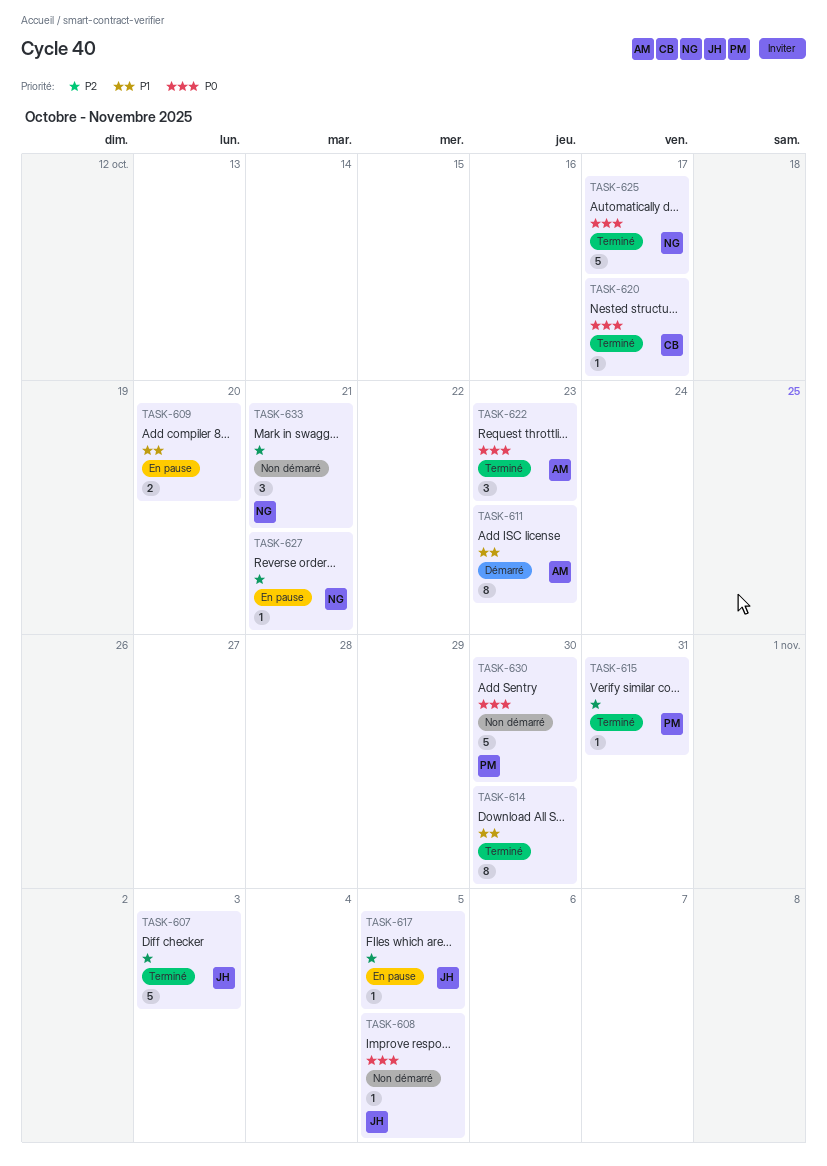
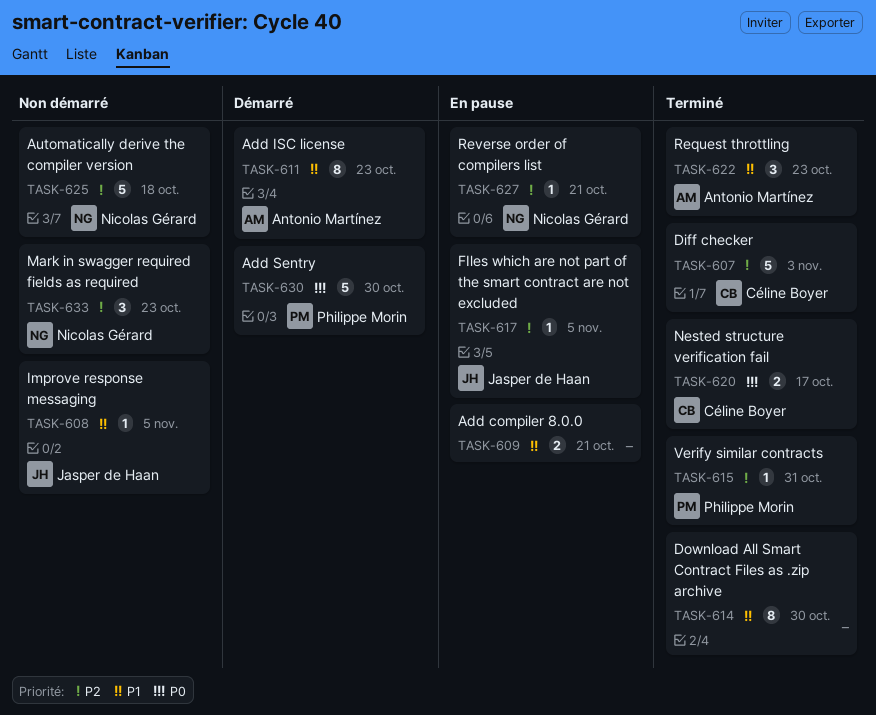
TASK-607, owner: Jasper de Haan -> Céline Boyer
TASK-608, priority: P0 -> P1
TASK-609, due: Oct 20 -> Oct 21
TASK-620, estimate: 1 -> 2
TASK-622, priority: P0 -> P1
TASK-625, status: Terminé -> Non démarré
TASK-625, priority: P0 -> P2
TASK-625, due: Oct 17 -> Oct 18
TASK-630, status: Non démarré -> Démarré
TASK-633, due: Oct 21 -> Oct 23

